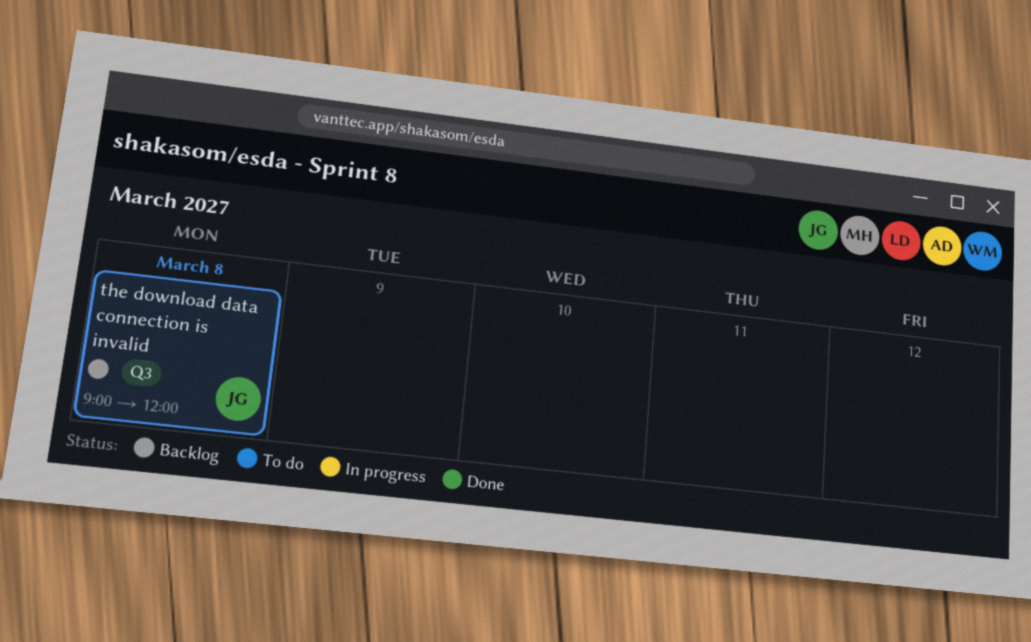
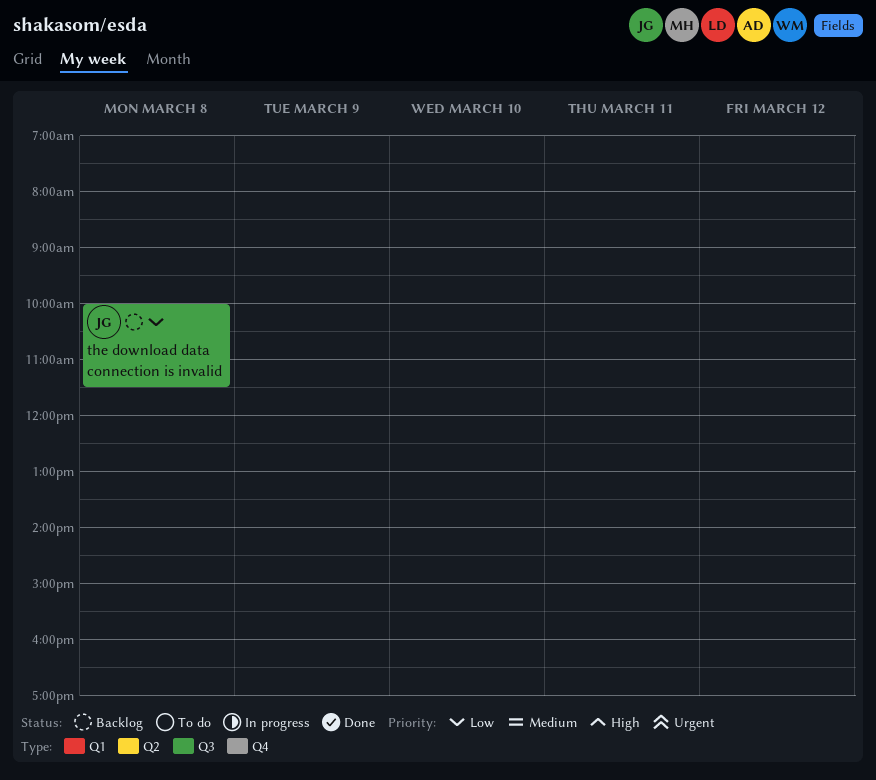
the download data connection is invalid, begins: 09:00 -> 10:00
the download data connection is invalid, ends: 12:00 -> 11:30

